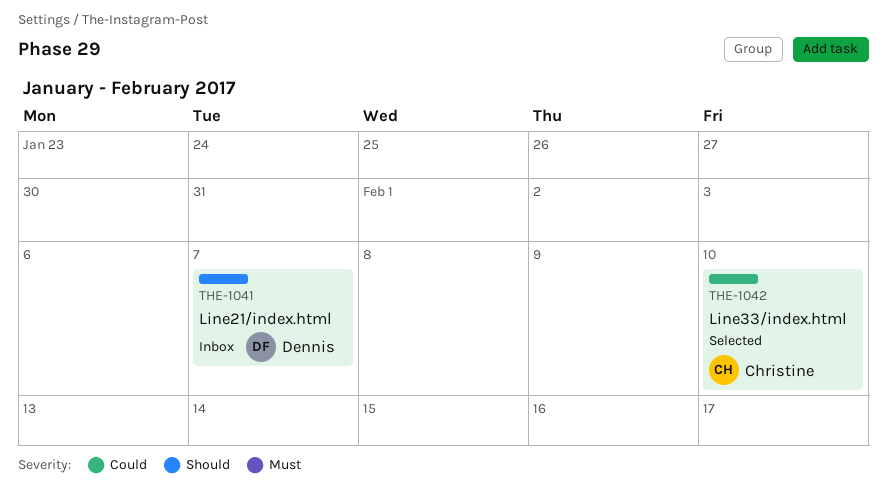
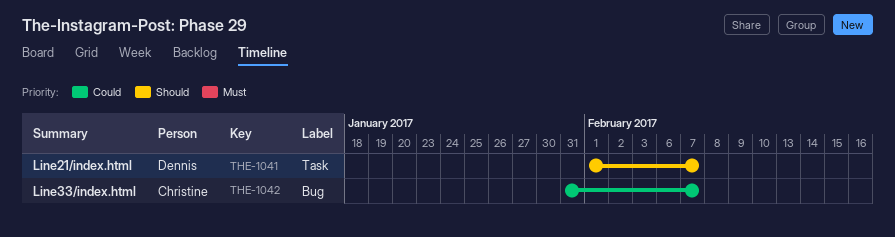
THE-1042, due: Feb 10 -> Feb 7

